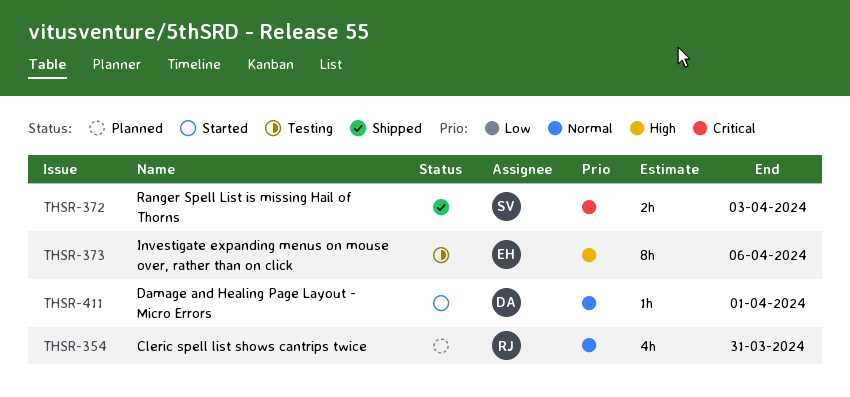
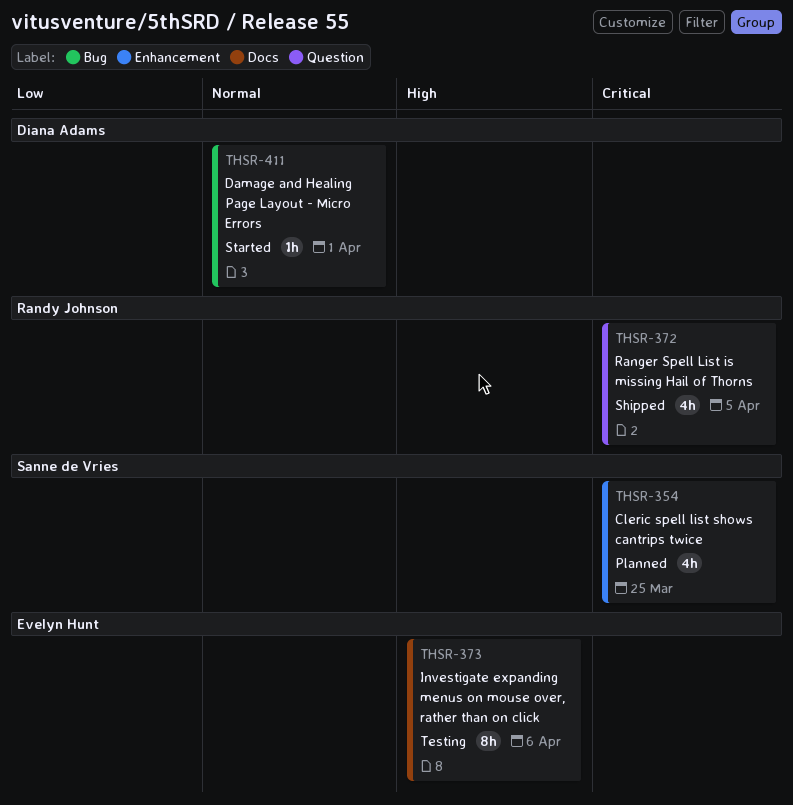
THSR-354, owner: Randy Johnson -> Sanne de Vries
THSR-354, priority: Normal -> Critical
THSR-354, due: Mar 31 -> Mar 25
THSR-372, owner: Sanne de Vries -> Randy Johnson
THSR-372, estimate: 2h -> 4h
THSR-372, due: Apr 3 -> Apr 5

